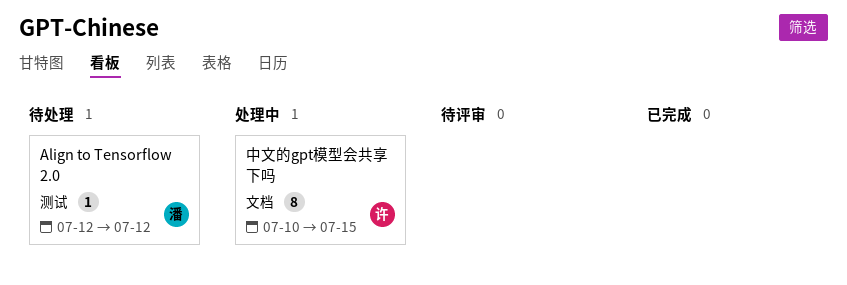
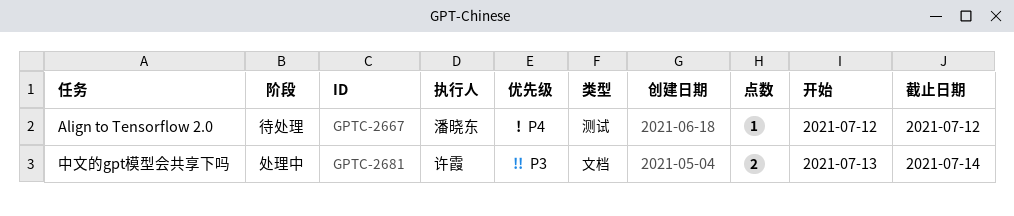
中文的gpt模型会共享下吗, estimate: 8 -> 2
中文的gpt模型会共享下吗, start: Jul 10 -> Jul 13
中文的gpt模型会共享下吗, due: Jul 15 -> Jul 14

